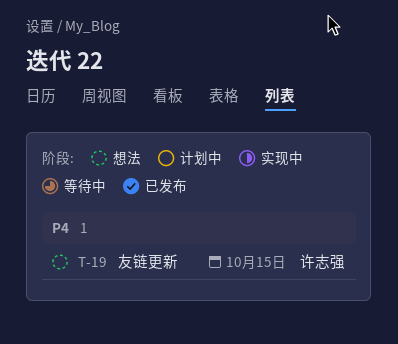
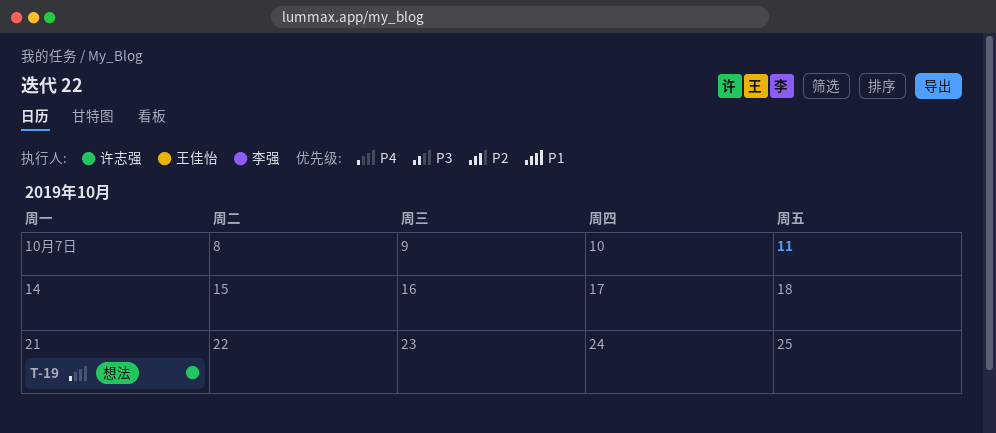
T-19, due: Oct 15 -> Oct 21

